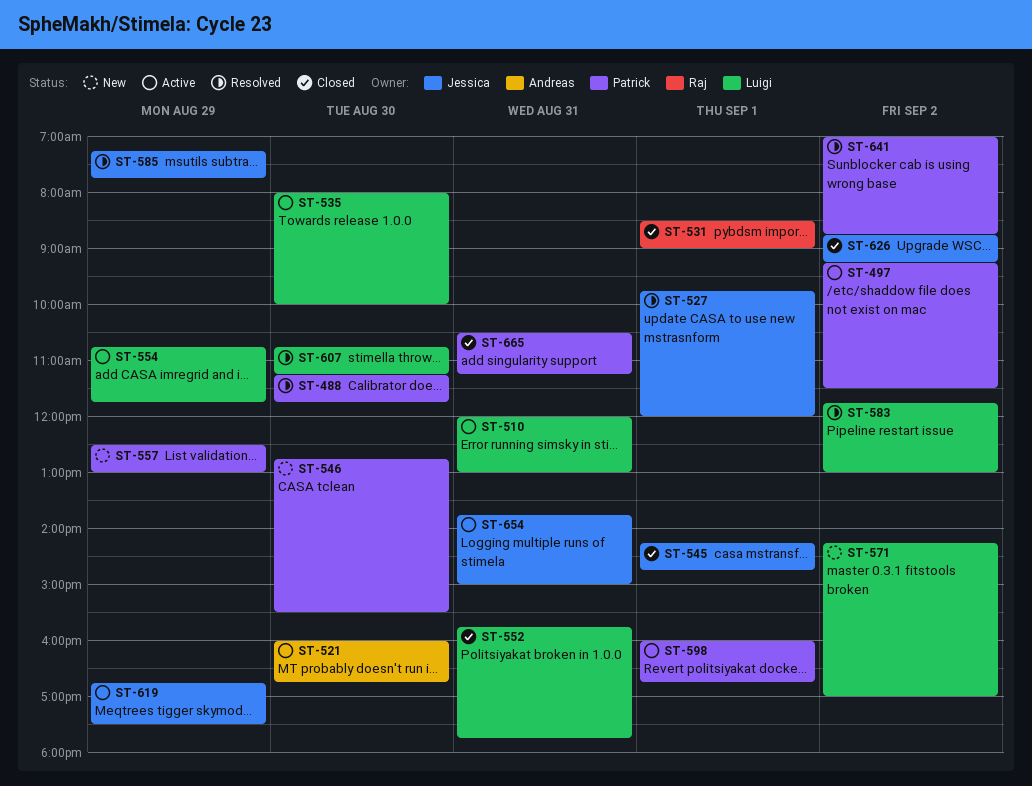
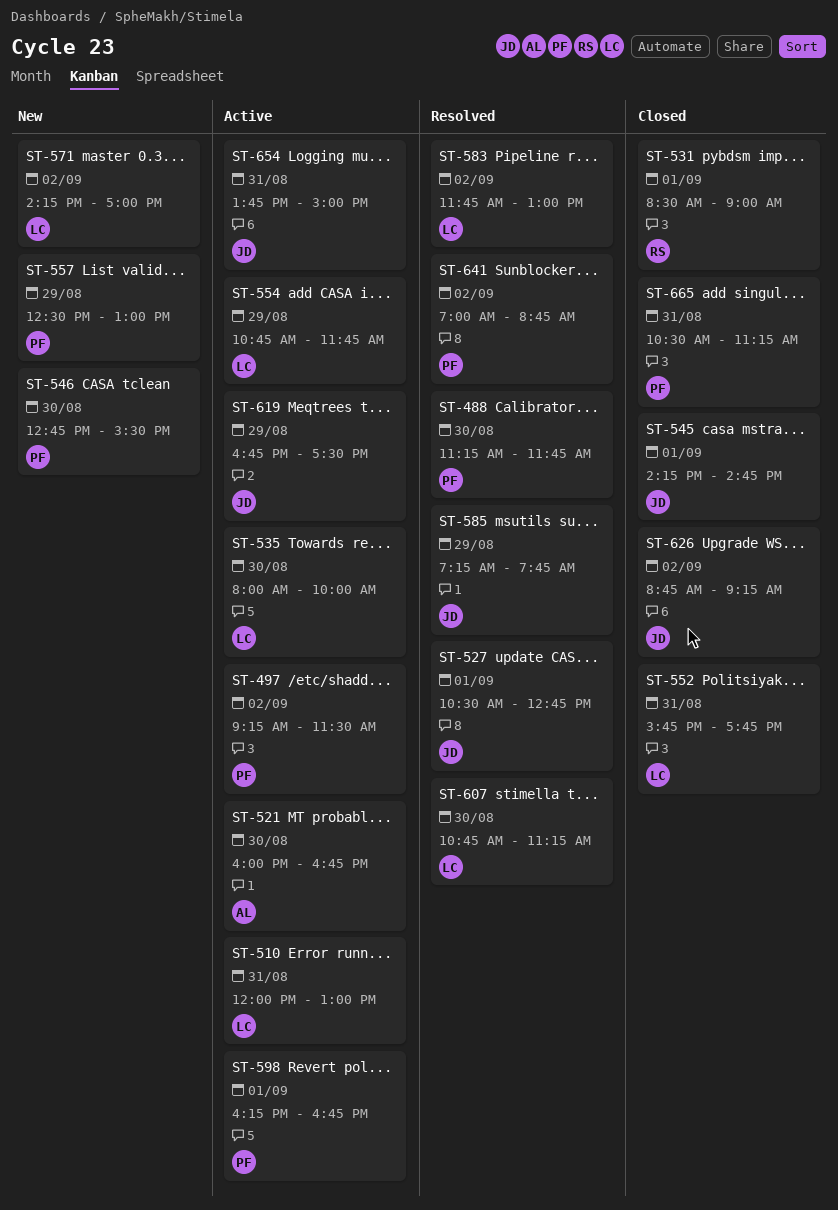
ST-527, begins: 09:45 -> 10:30
ST-527, ends: 12:00 -> 12:45
ST-598, begins: 16:00 -> 16:15

